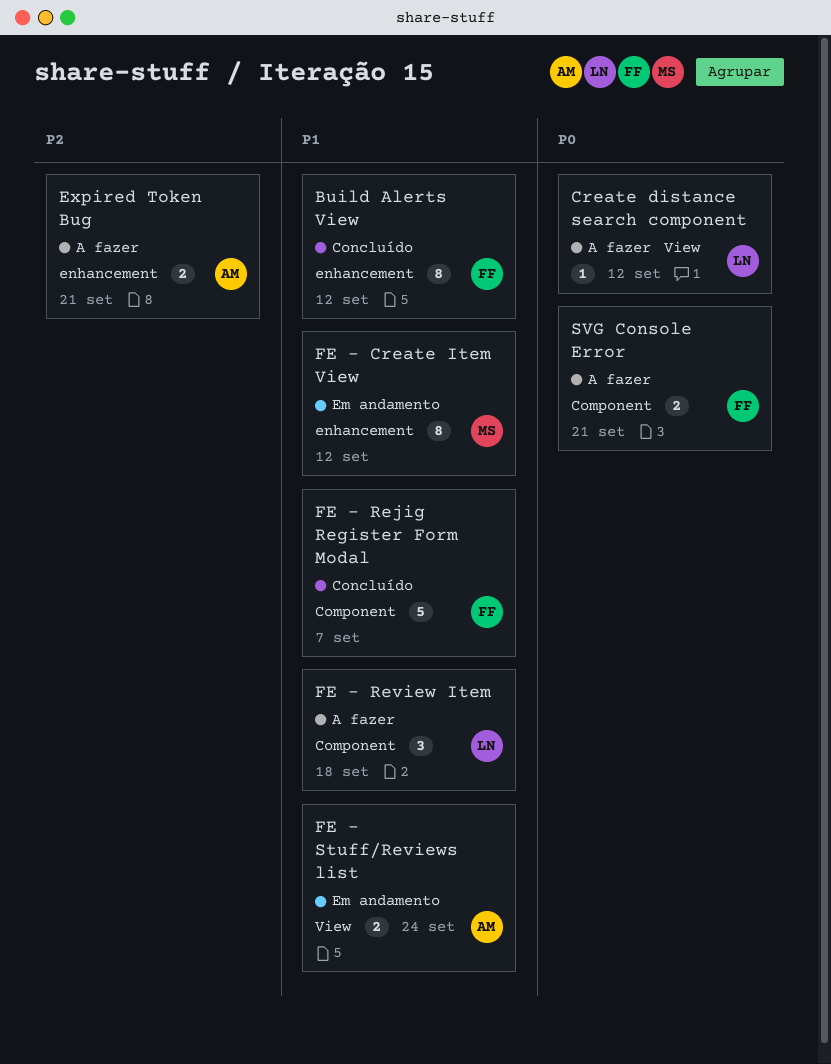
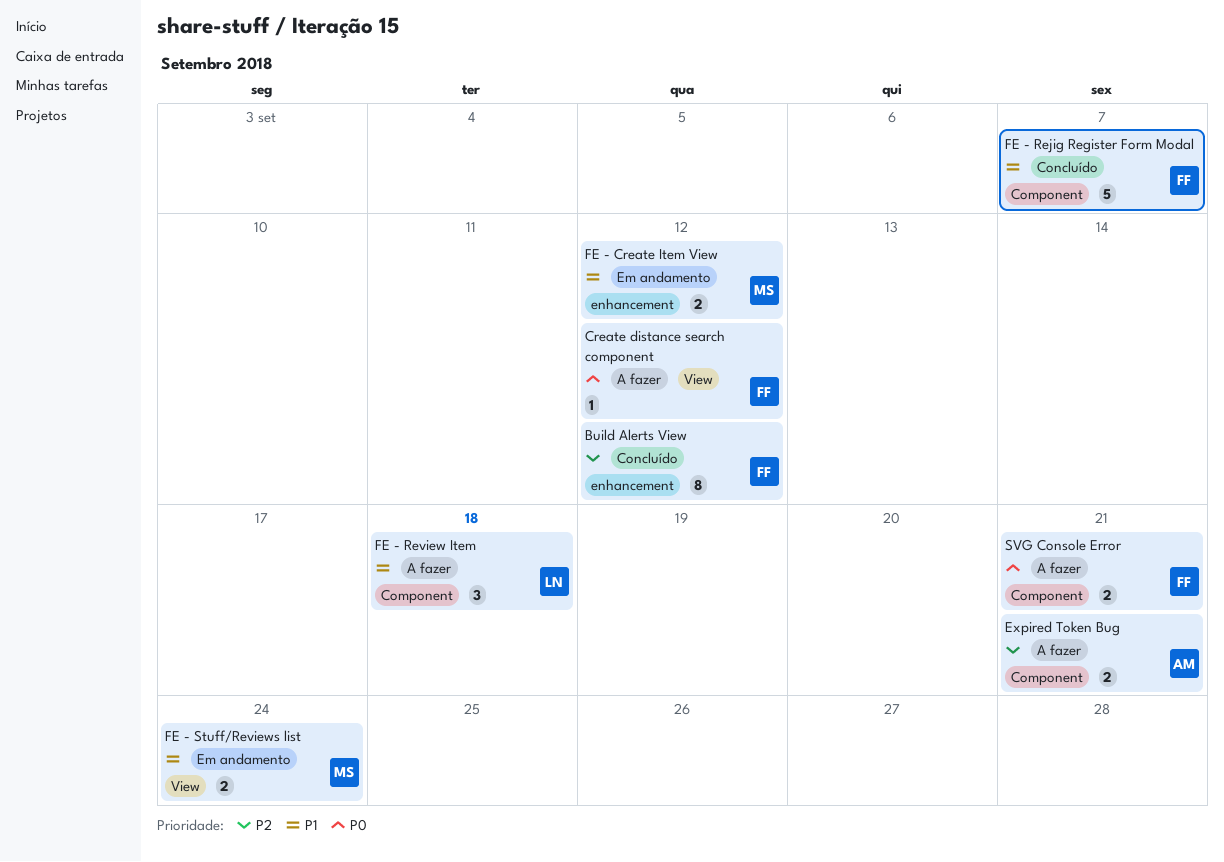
Build Alerts View, priority: P1 -> P2
Create distance search component, owner: LN -> FF
Expired Token Bug, label: enhancement -> Component
FE - Create Item View, estimate: 8 -> 2
FE - Stuff/Reviews list, owner: AM -> MS

